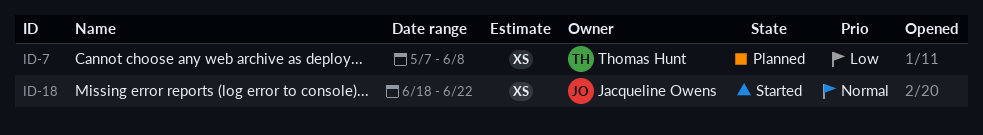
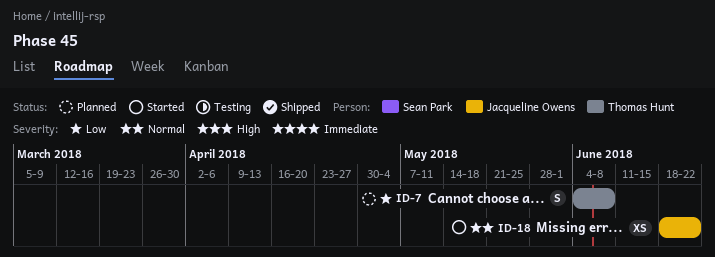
ID-7, estimate: XS -> S
ID-7, start: May 7 -> Jun 4

